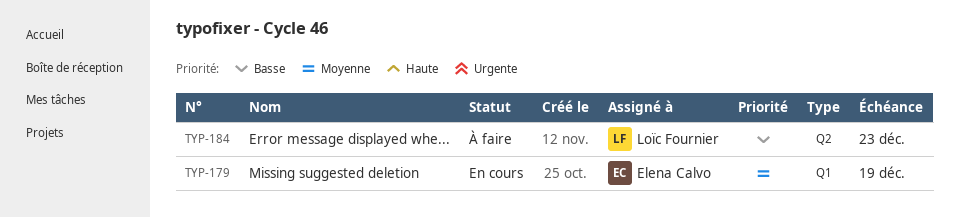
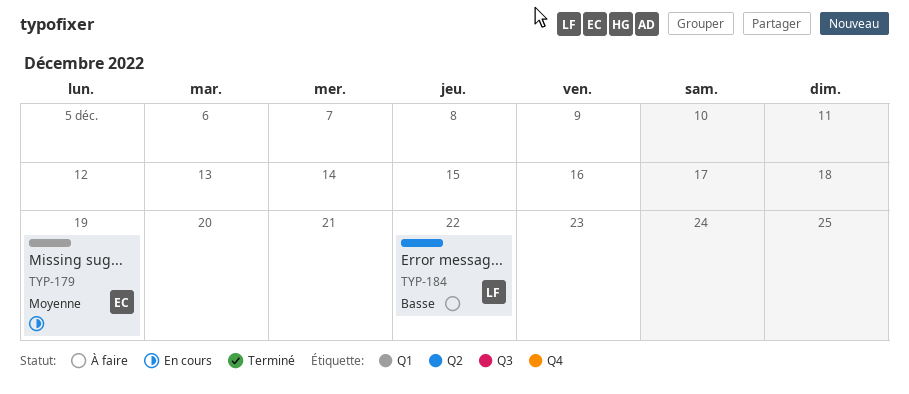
TYP-184, due: Dec 23 -> Dec 22

